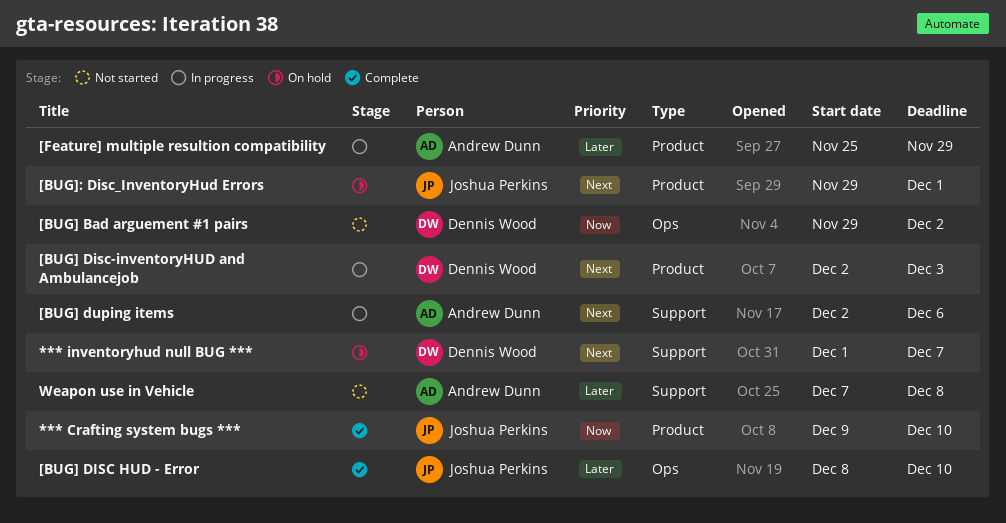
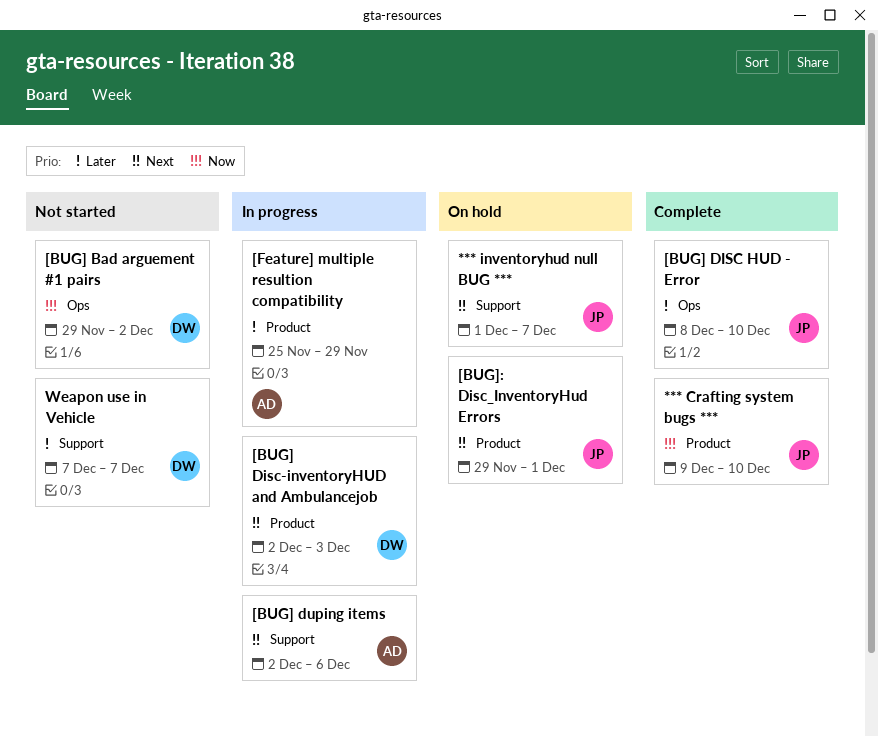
*** inventoryhud null BUG ***, owner: Dennis Wood -> Joshua Perkins
Weapon use in Vehicle, owner: Andrew Dunn -> Dennis Wood
Weapon use in Vehicle, due: Dec 8 -> Dec 7

